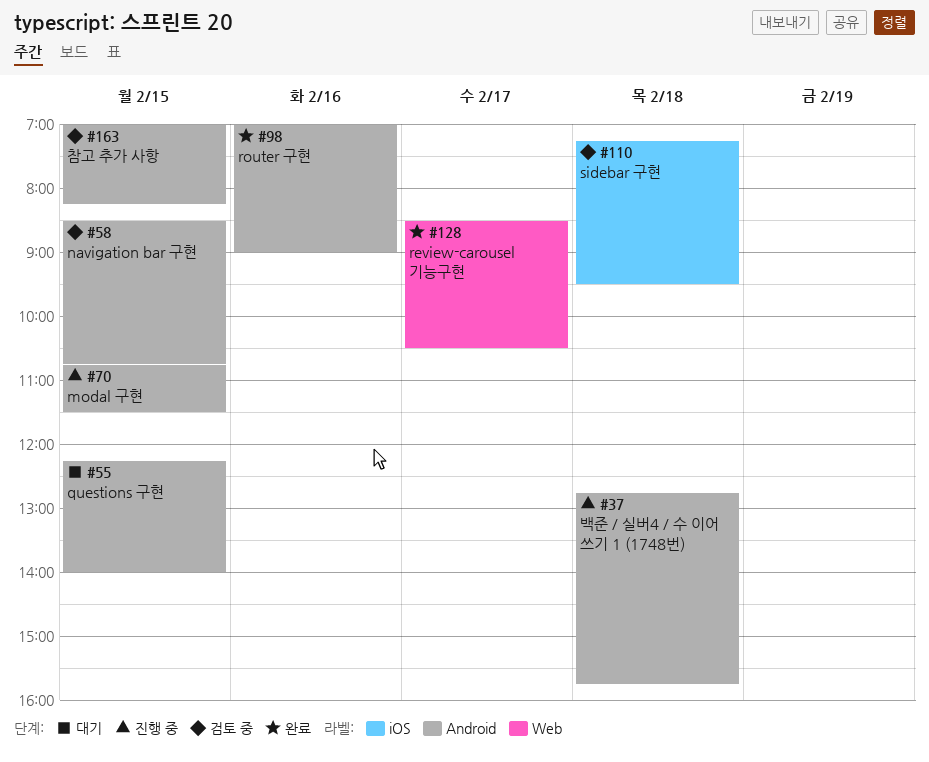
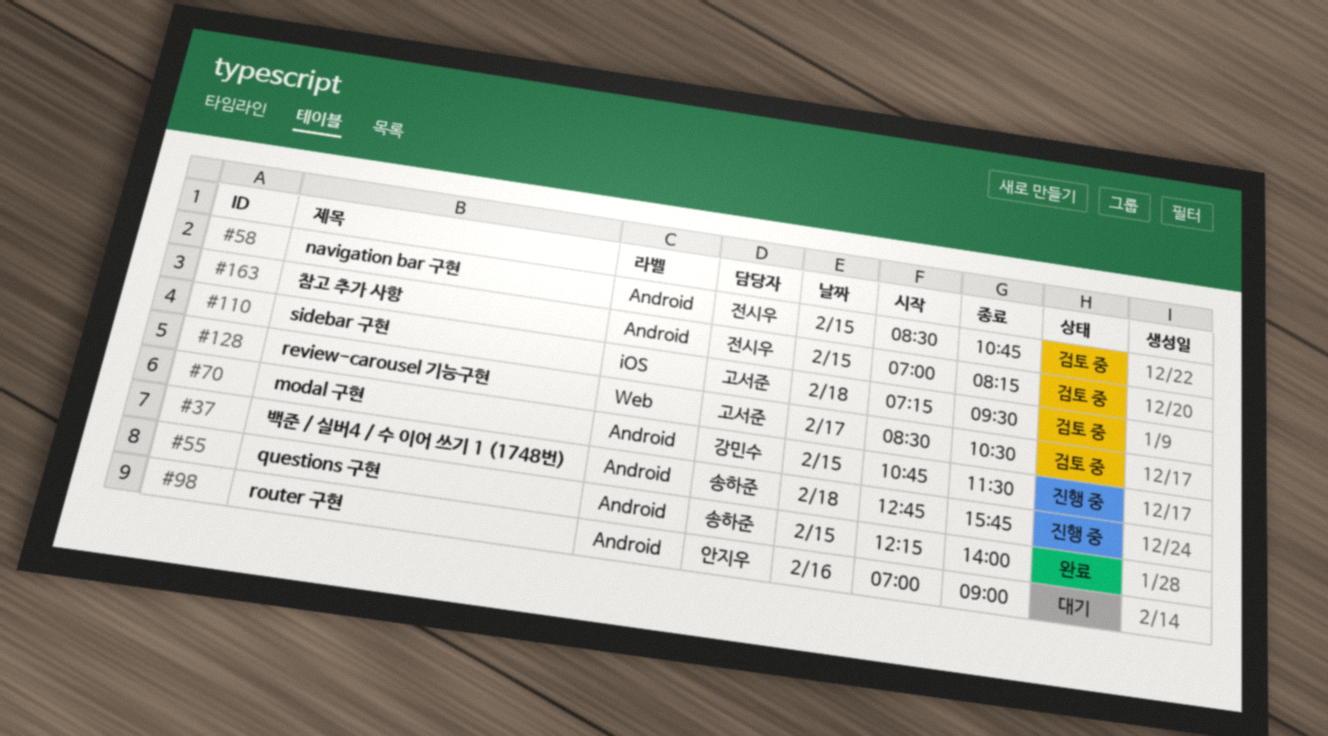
#55, status: 대기 -> 완료
#98, status: 완료 -> 대기
#128, status: 완료 -> 검토 중

